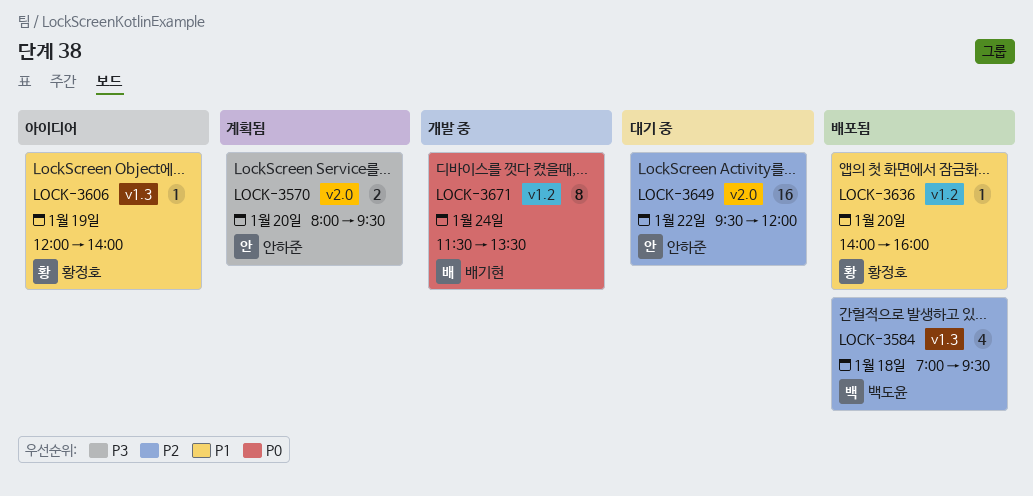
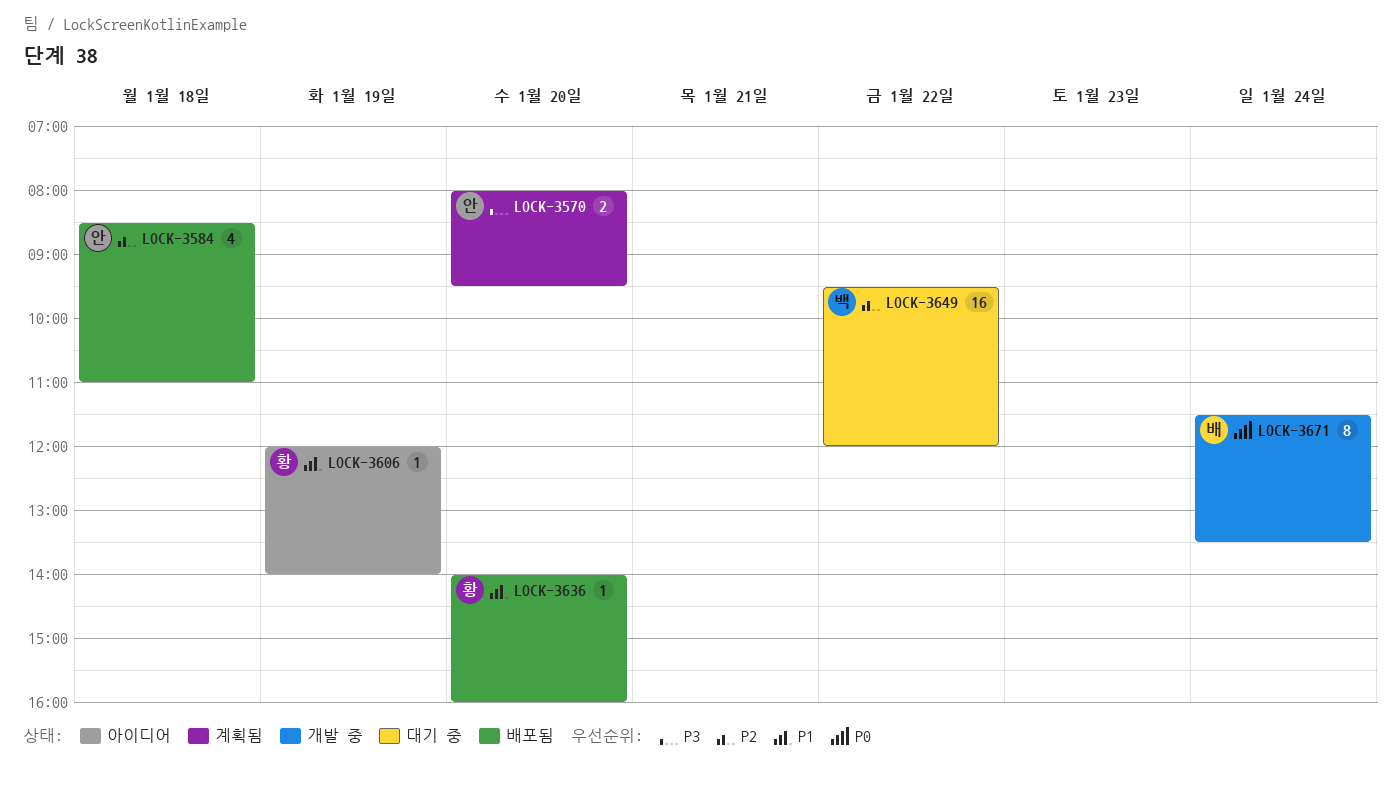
LOCK-3584, owner: 백도윤 -> 안하준
LOCK-3584, begins: 07:00 -> 08:30
LOCK-3584, ends: 09:30 -> 11:00
LOCK-3649, owner: 안하준 -> 백도윤

